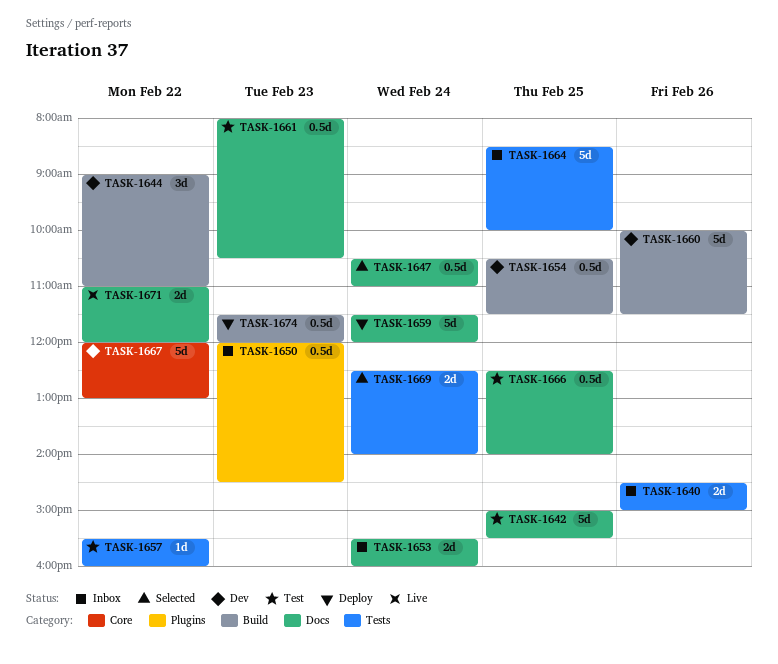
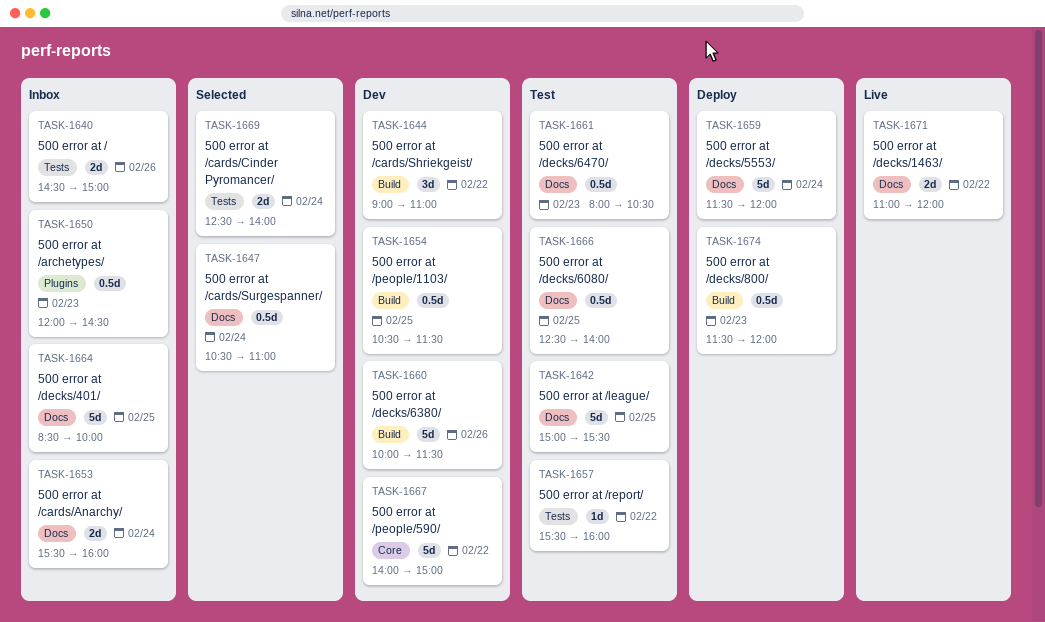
TASK-1664, label: Tests -> Docs
TASK-1667, begins: 12:00 -> 14:00
TASK-1667, ends: 13:00 -> 15:00

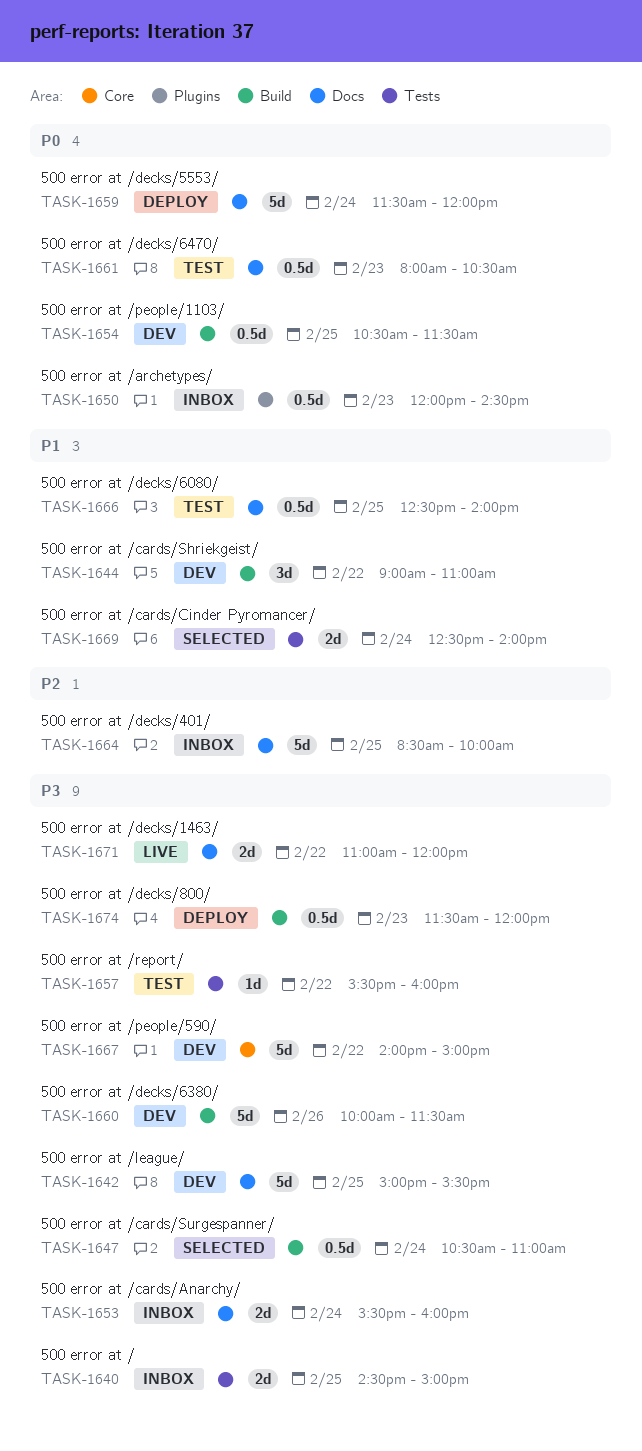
TASK-1640, day: Feb 26 -> Feb 25
TASK-1642, status: Test -> Dev
TASK-1647, label: Docs -> Build

